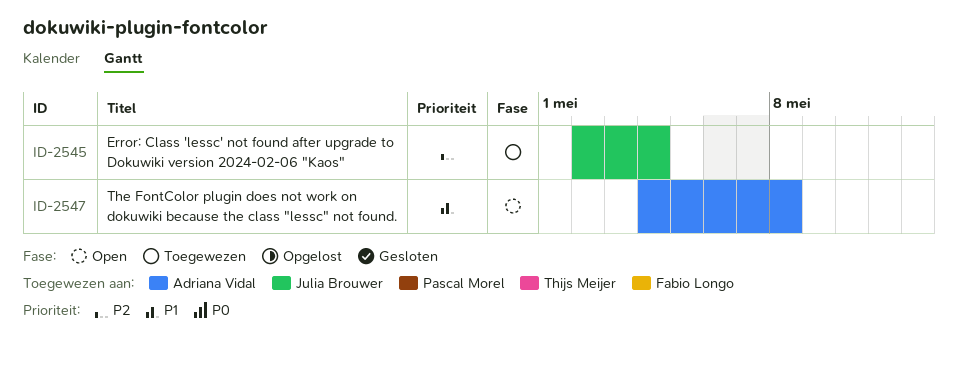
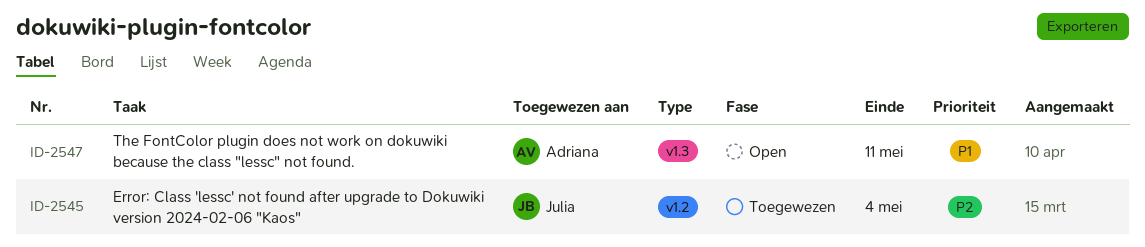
ID-2547, due: May 8 -> May 11

